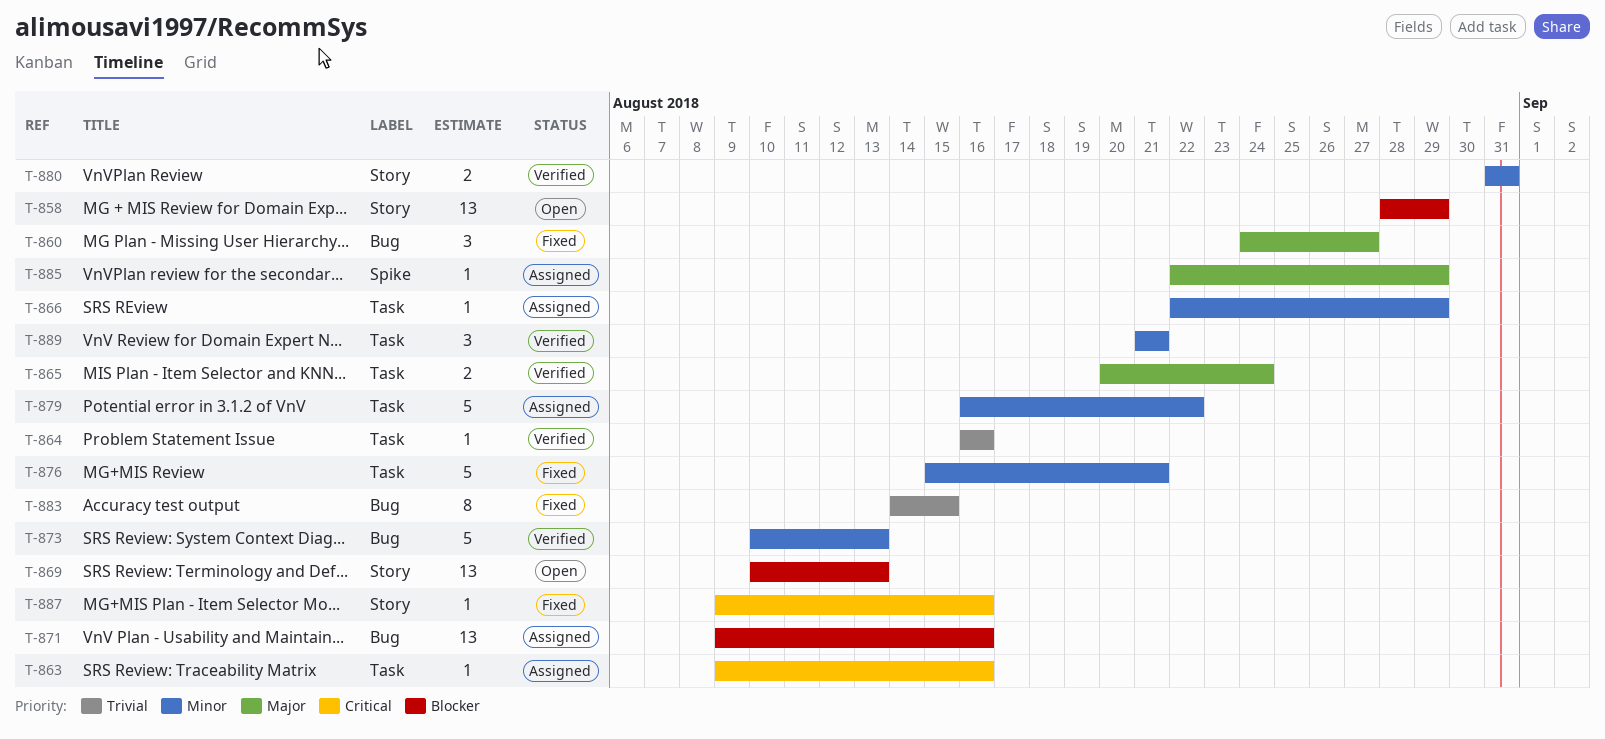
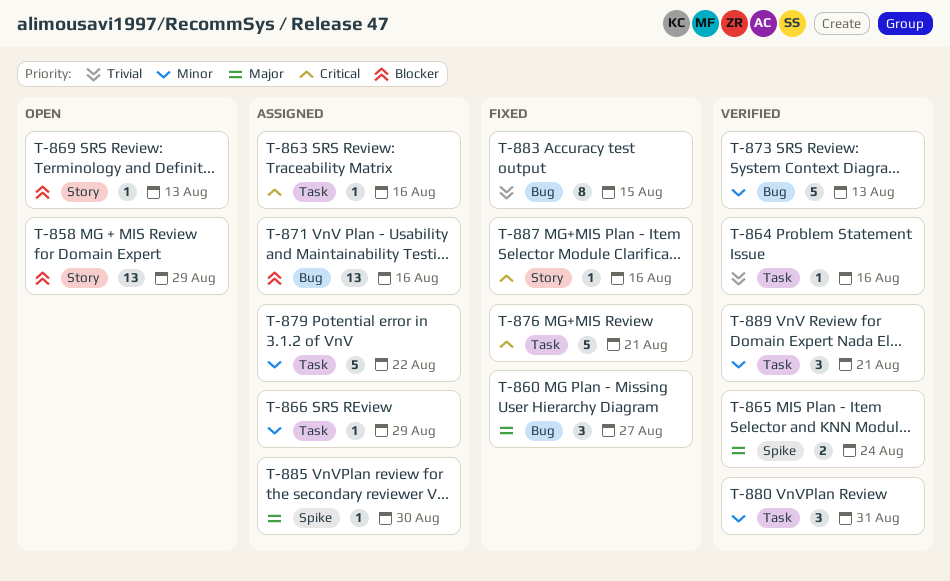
T-865, label: Task -> Spike
T-869, estimate: 13 -> 1
T-876, priority: Minor -> Critical
T-880, label: Story -> Task
T-880, estimate: 2 -> 3
T-885, due: Aug 29 -> Aug 30

